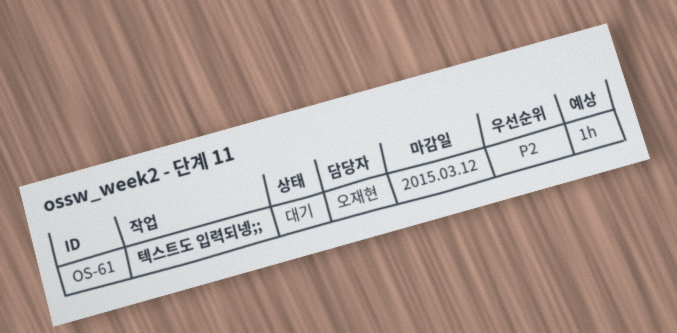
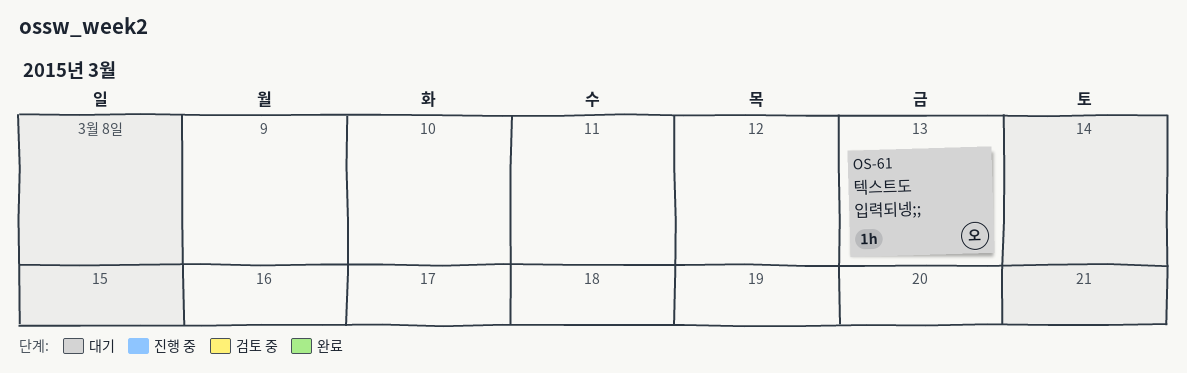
OS-61, due: Mar 12 -> Mar 13

